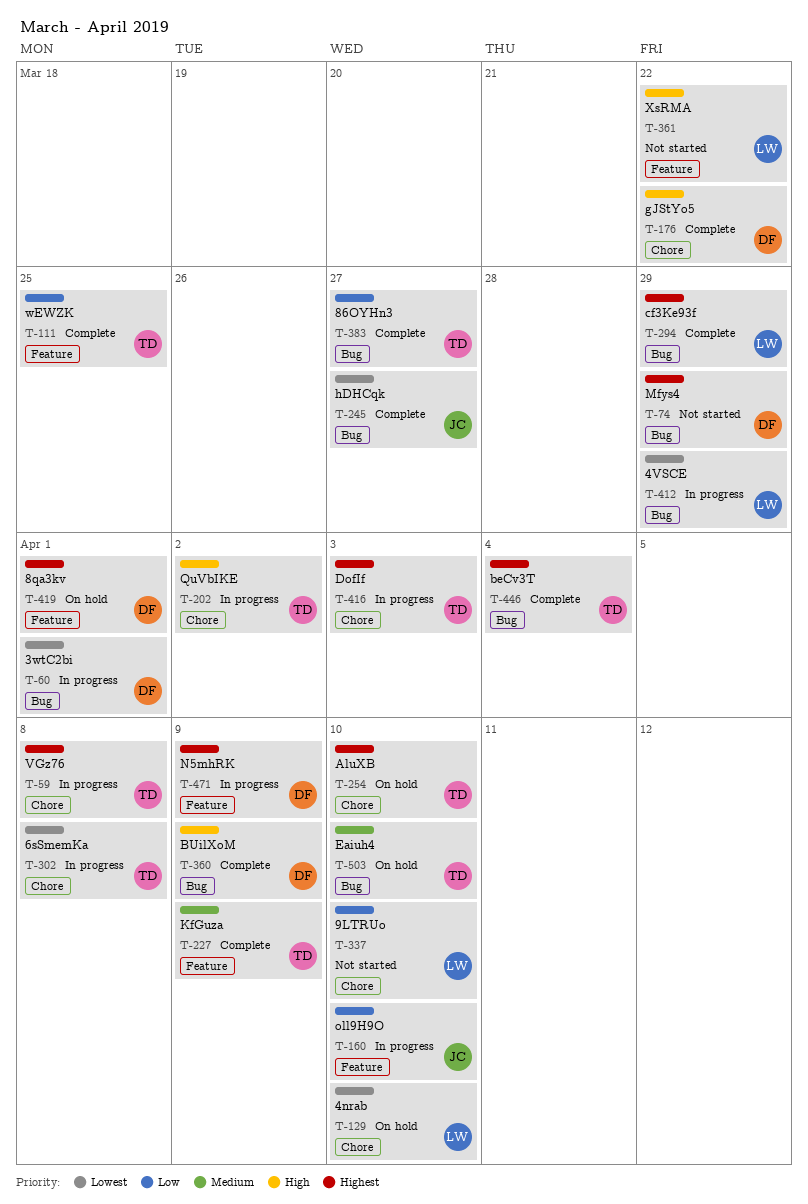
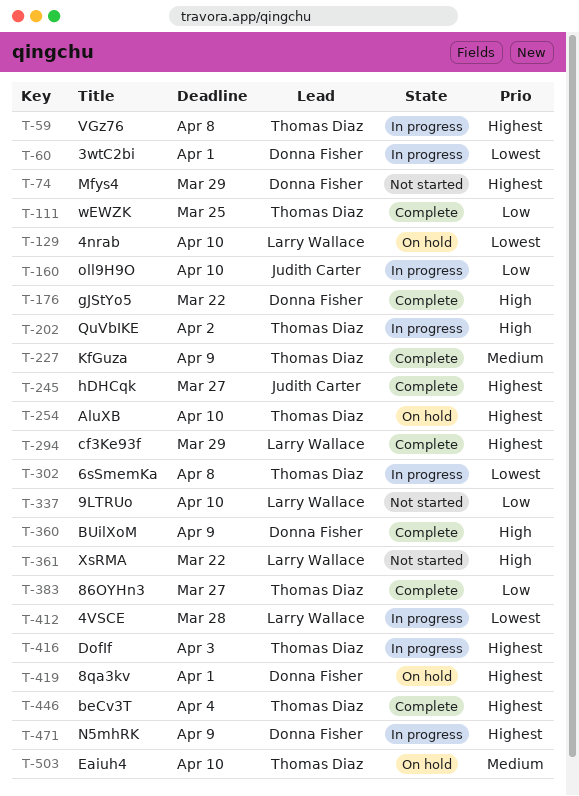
T-245, priority: Lowest -> Highest
T-412, due: Mar 29 -> Mar 28

